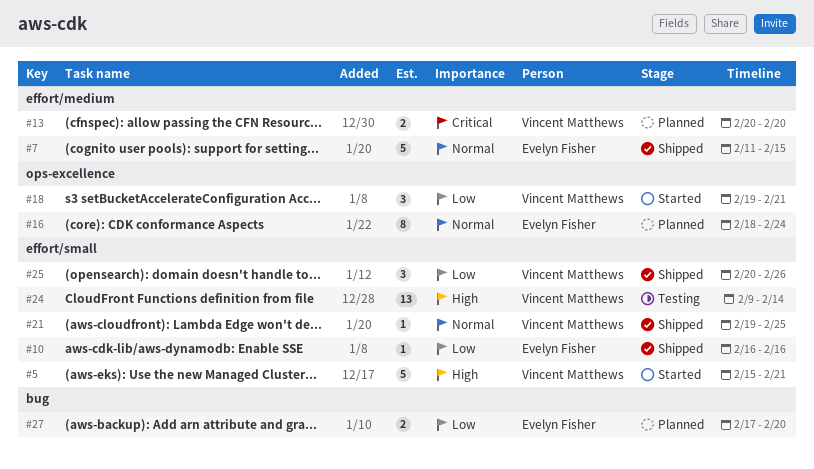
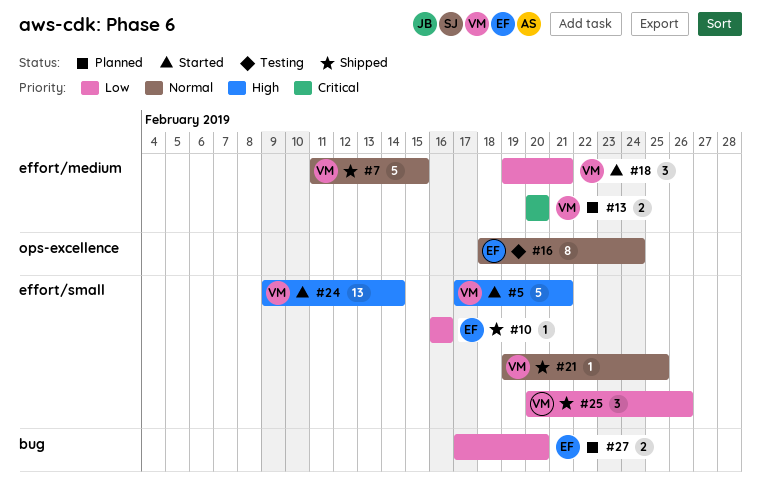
#5, start: Feb 15 -> Feb 17
#7, owner: Evelyn Fisher -> Vincent Matthews
#16, status: Planned -> Testing
#18, label: ops-excellence -> effort/medium
#24, status: Testing -> Started

